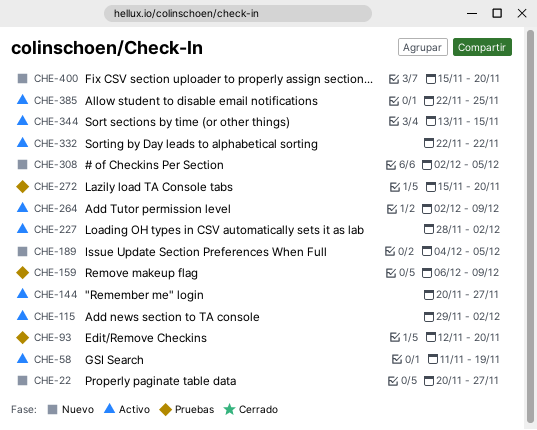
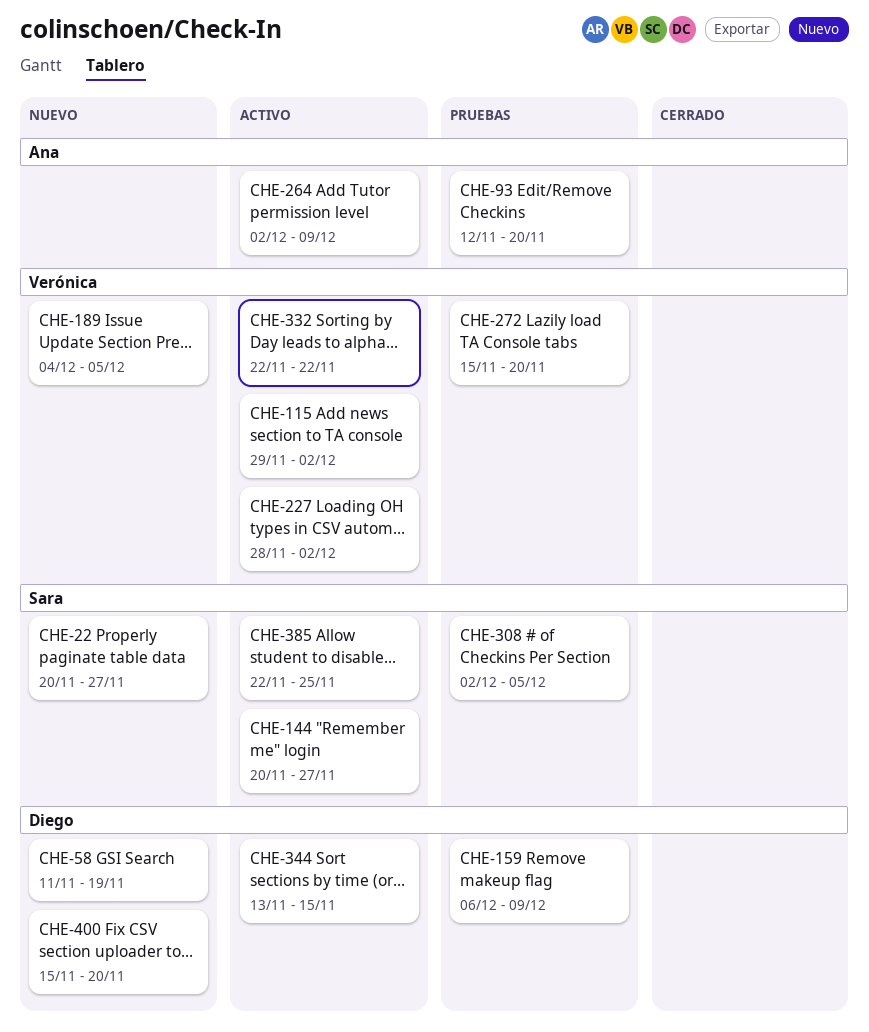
CHE-58, status: Activo -> Nuevo
CHE-308, status: Nuevo -> Pruebas

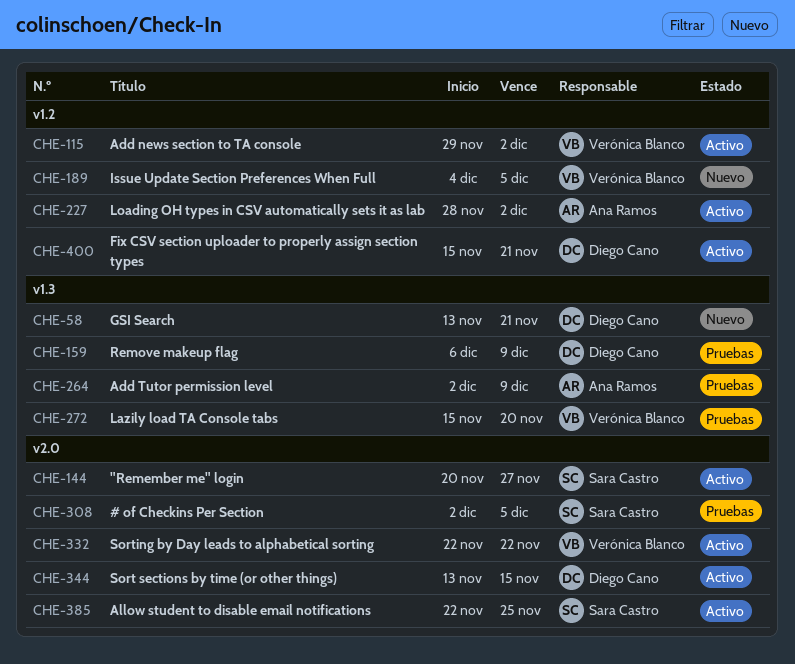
CHE-22: present -> none
CHE-58, start: Nov 11 -> Nov 13
CHE-58, due: Nov 19 -> Nov 21
CHE-93: present -> none
CHE-227, owner: Verónica Blanco -> Ana Ramos
CHE-264, status: Activo -> Pruebas
CHE-400, status: Nuevo -> Activo
CHE-400, due: Nov 20 -> Nov 21

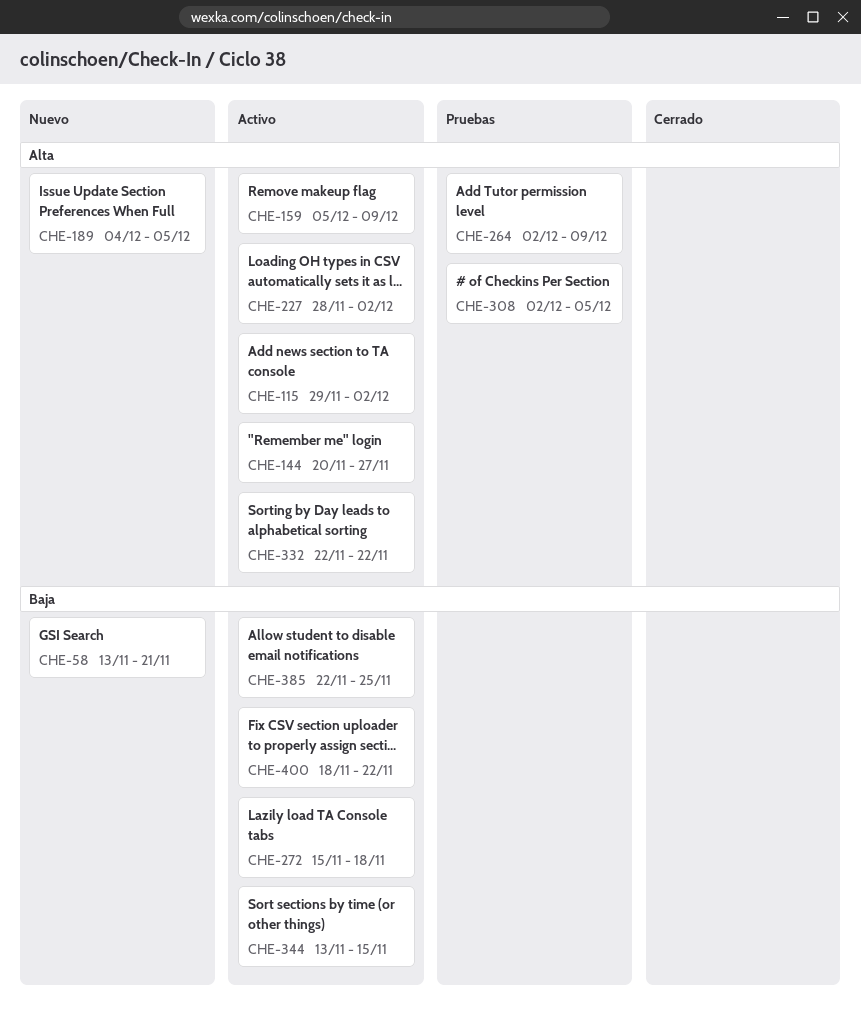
CHE-159, status: Pruebas -> Activo
CHE-159, start: Dec 6 -> Dec 5
CHE-272, status: Pruebas -> Activo
CHE-272, due: Nov 20 -> Nov 18
CHE-400, start: Nov 15 -> Nov 18
CHE-400, due: Nov 21 -> Nov 22

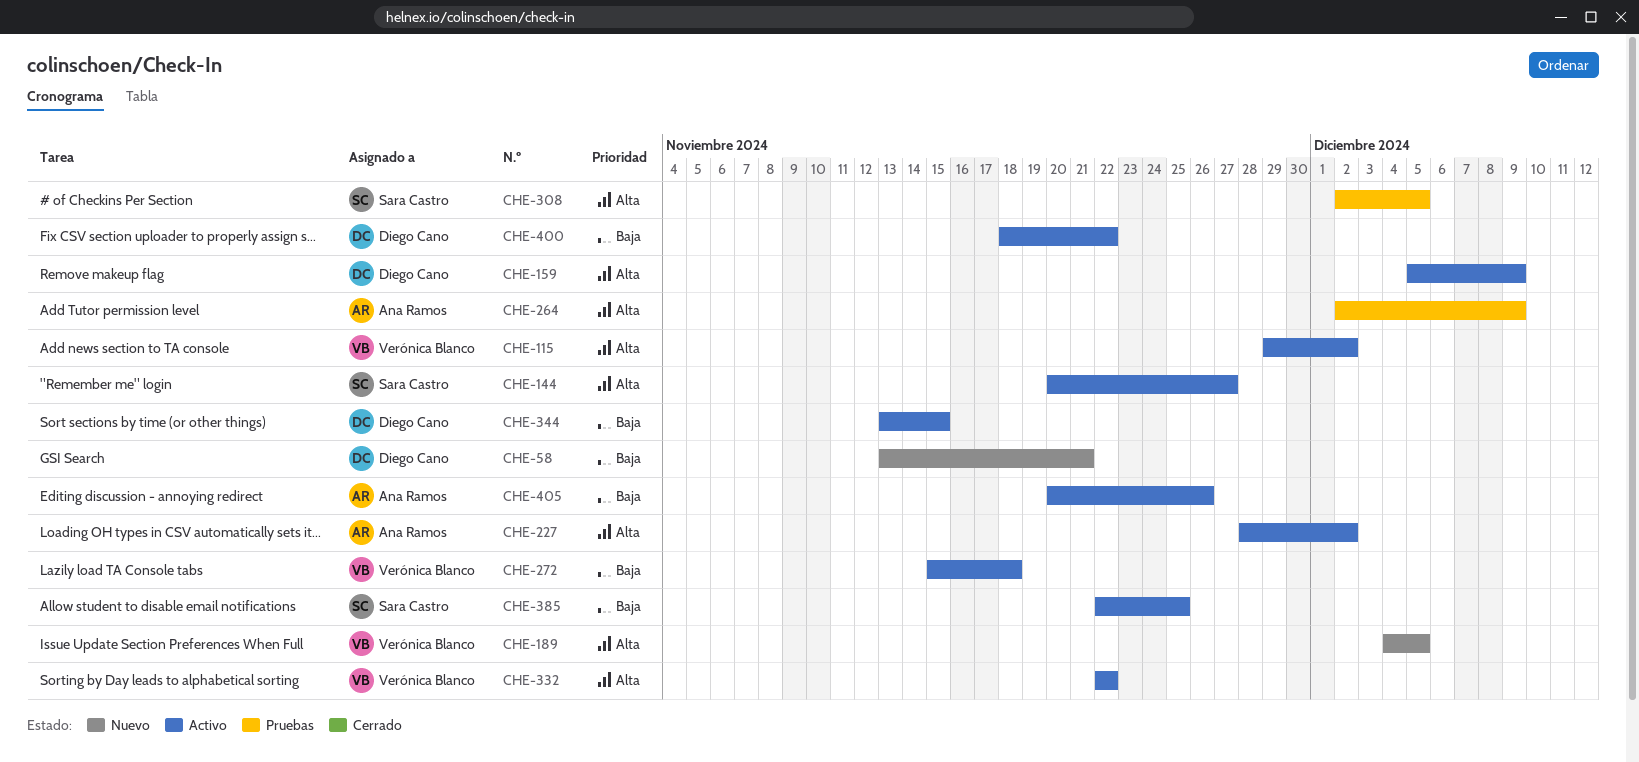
CHE-405: none -> present

